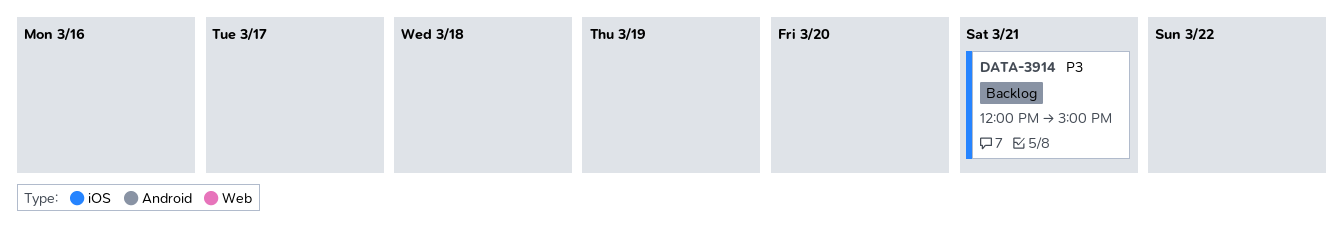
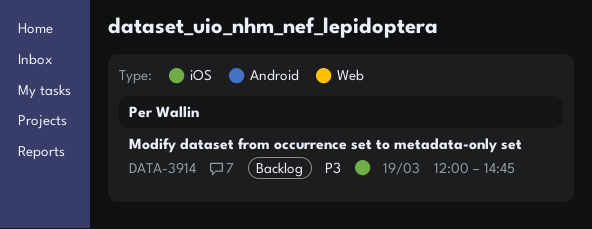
DATA-3914, day: Mar 21 -> Mar 19
DATA-3914, ends: 15:00 -> 14:45

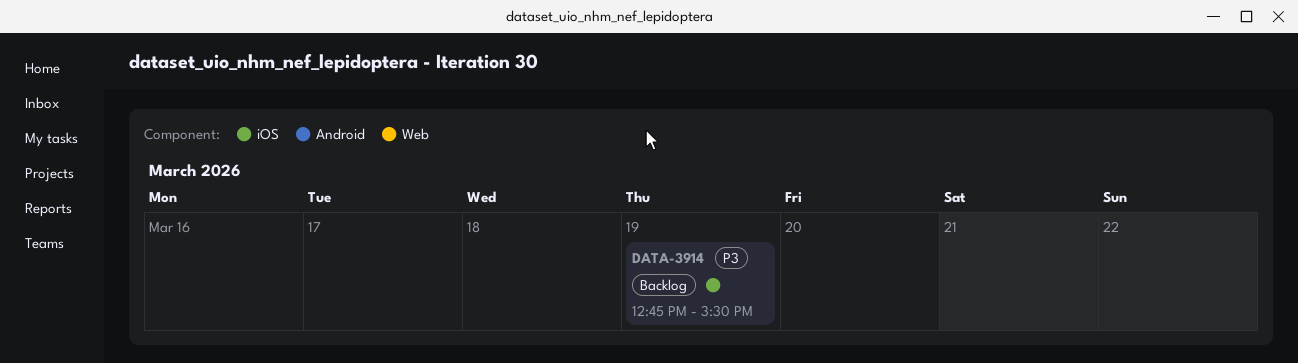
DATA-3914, begins: 12:00 -> 12:45
DATA-3914, ends: 14:45 -> 15:30

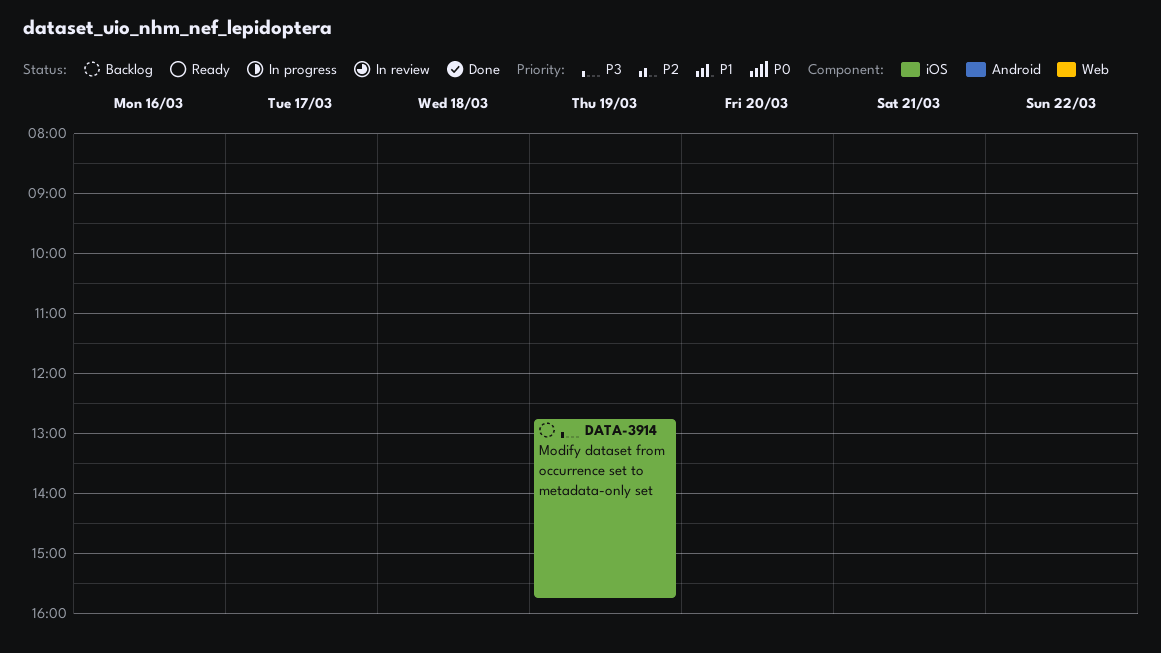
DATA-3914, ends: 15:30 -> 15:45

